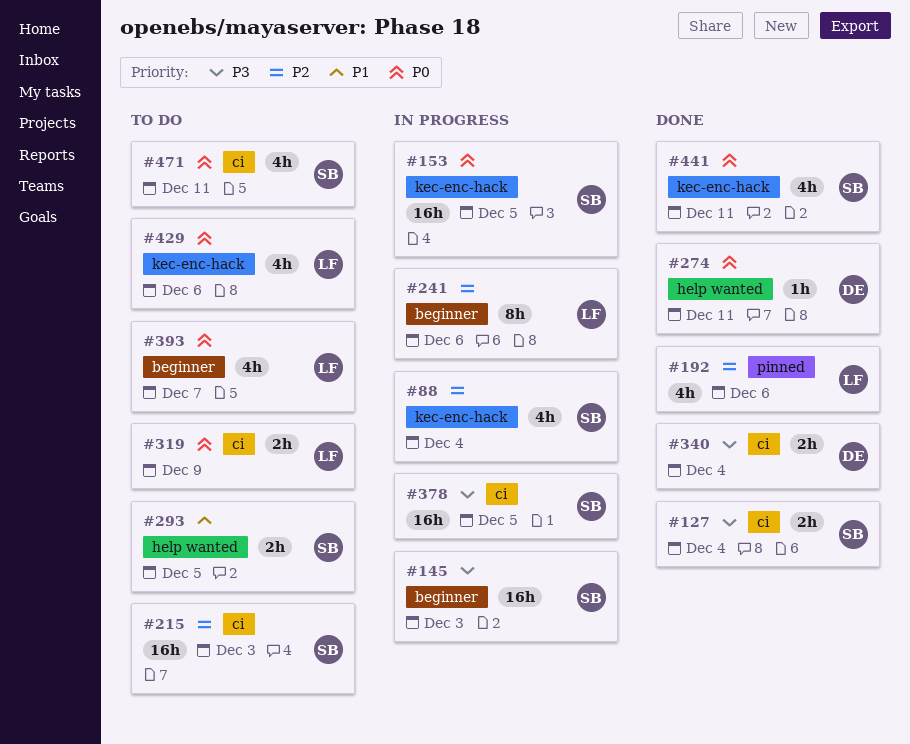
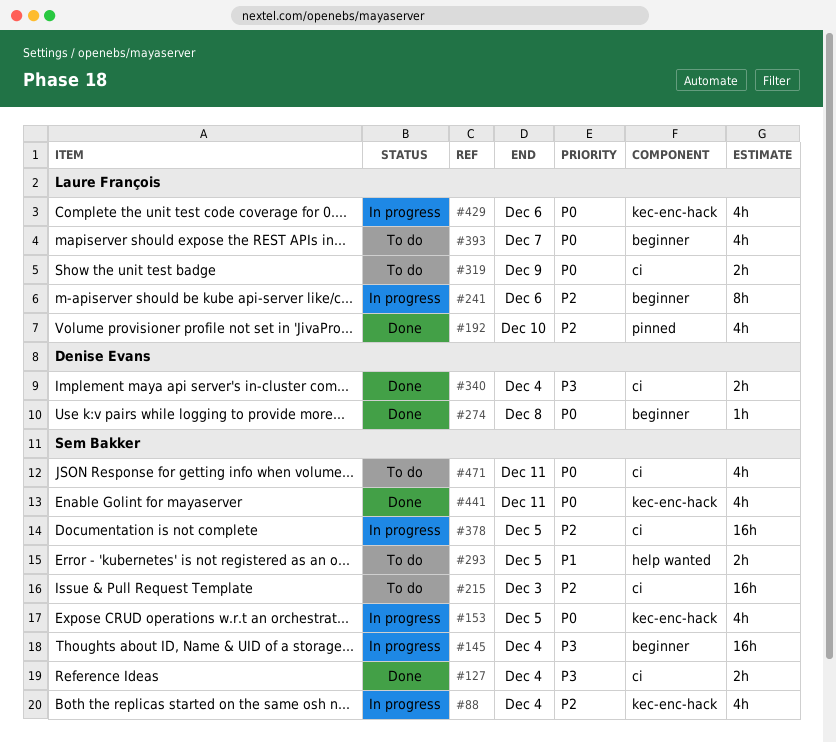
#145, due: Dec 3 -> Dec 4
#153, estimate: 16h -> 4h
#192, due: Dec 6 -> Dec 10
#274, label: help wanted -> beginner
#274, due: Dec 11 -> Dec 8
#378, priority: P3 -> P2
#429, status: To do -> In progress

